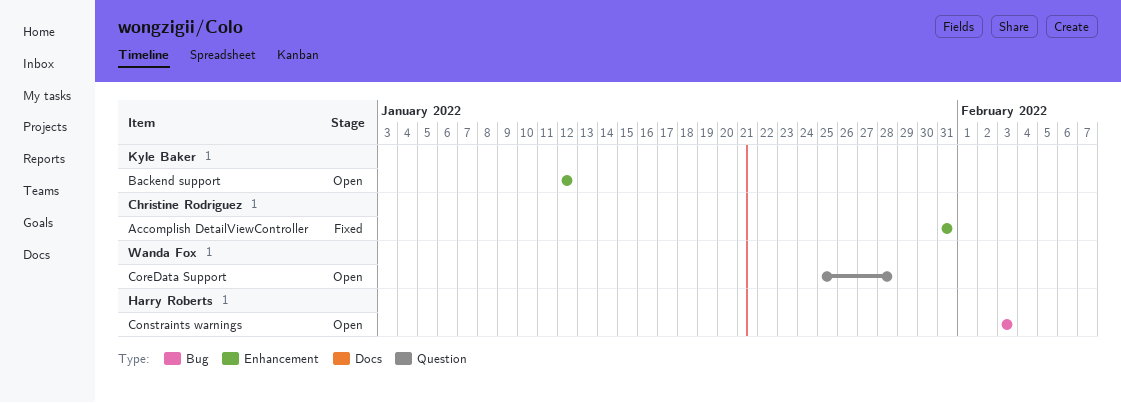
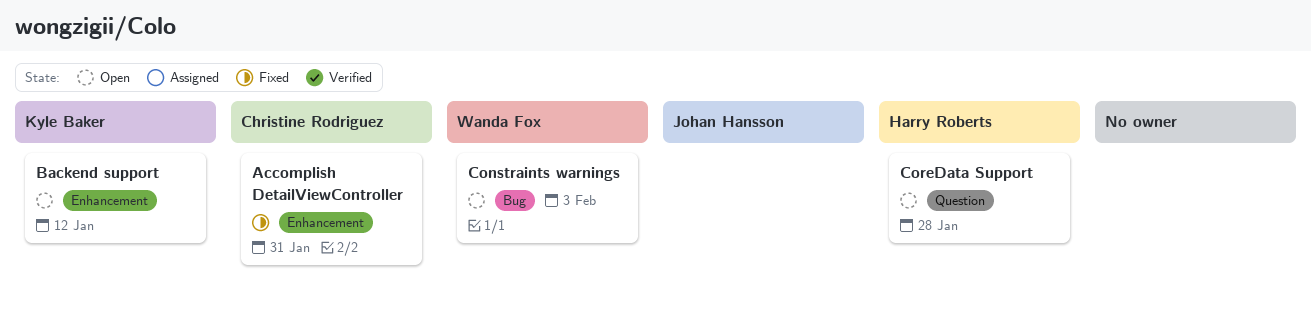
Constraints warnings, owner: Harry Roberts -> Wanda Fox
CoreData Support, owner: Wanda Fox -> Harry Roberts

